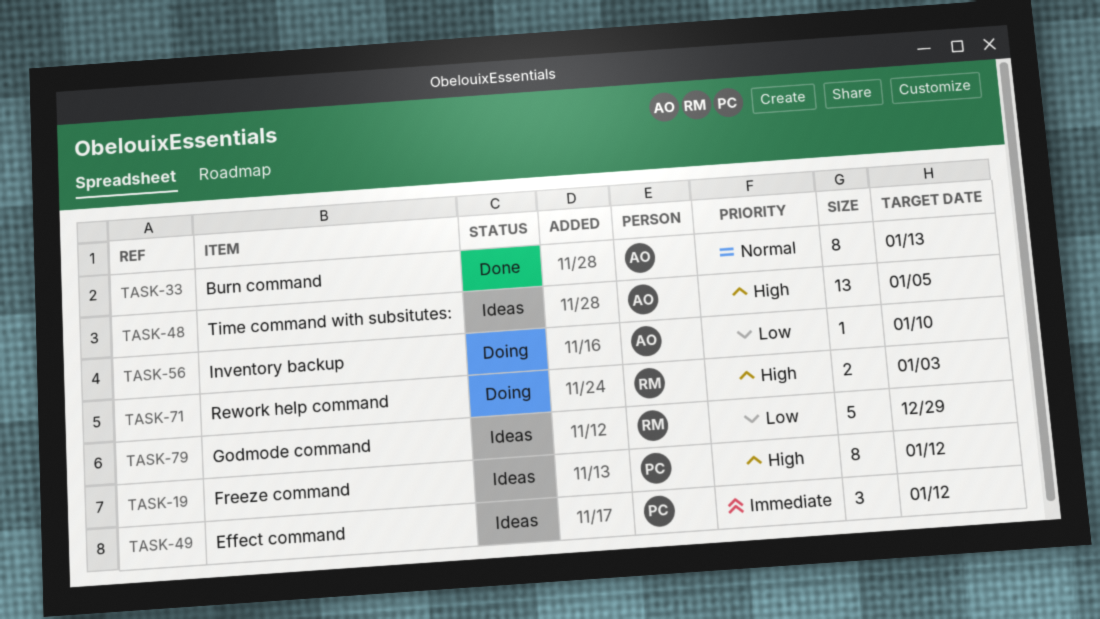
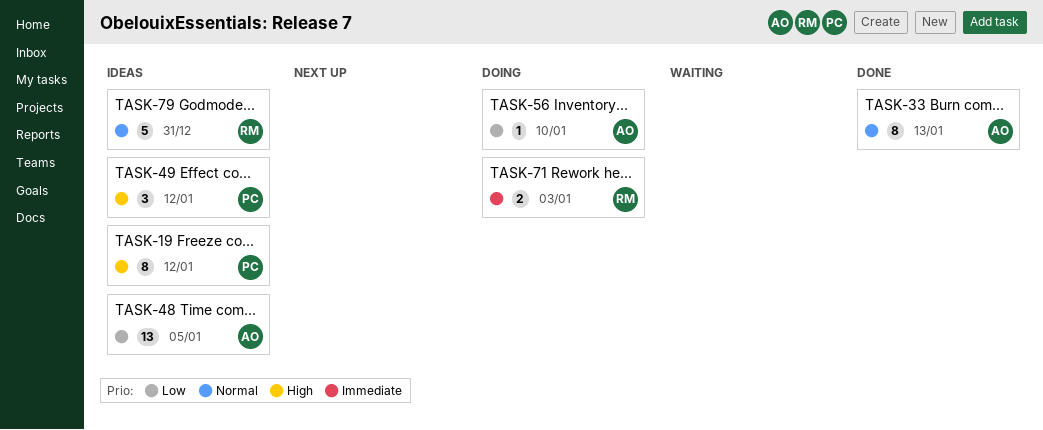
TASK-48, priority: High -> Low
TASK-49, priority: Immediate -> High
TASK-71, priority: High -> Immediate
TASK-79, priority: Low -> Normal
TASK-79, due: Dec 29 -> Dec 31

